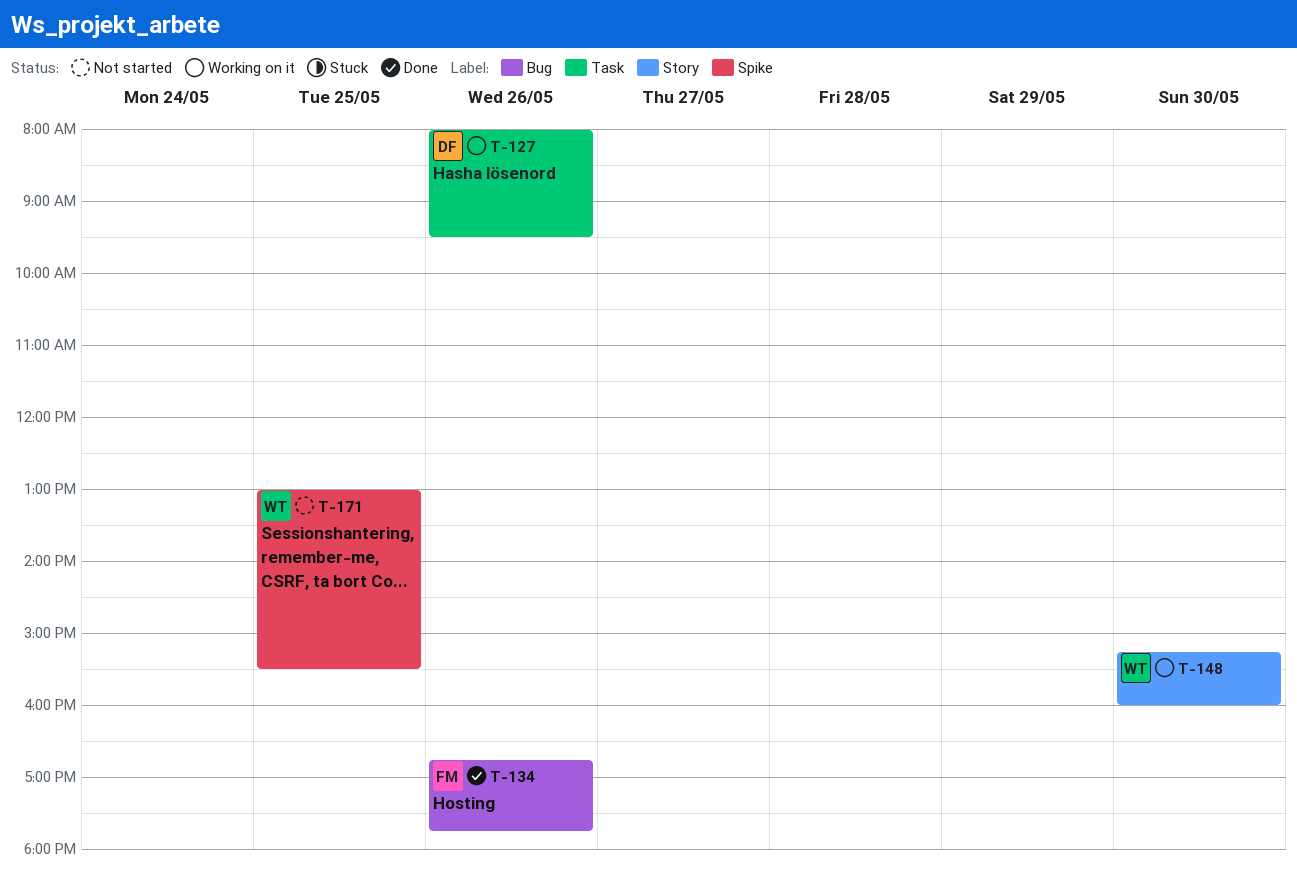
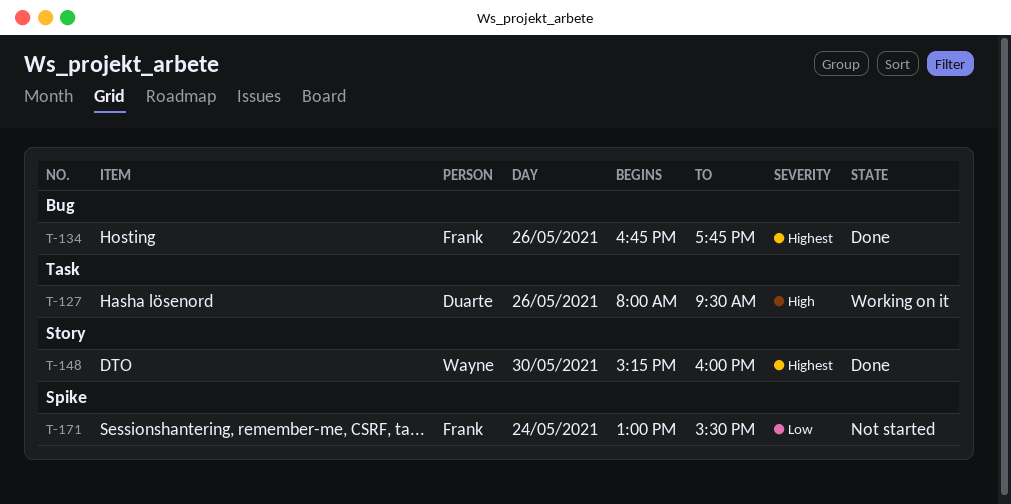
T-148, status: Working on it -> Done
T-171, owner: Wayne -> Frank
T-171, day: May 25 -> May 24

